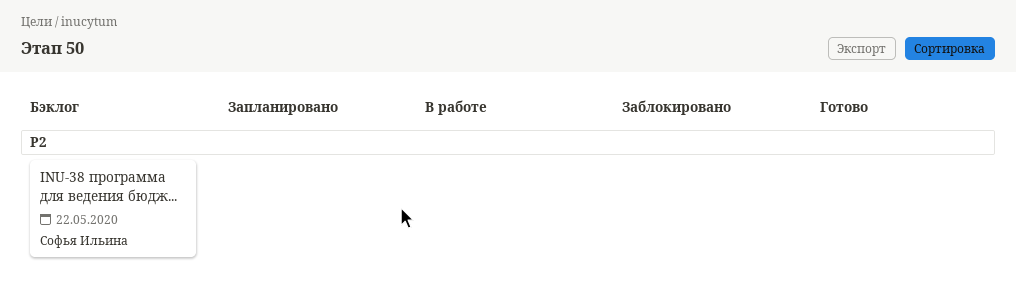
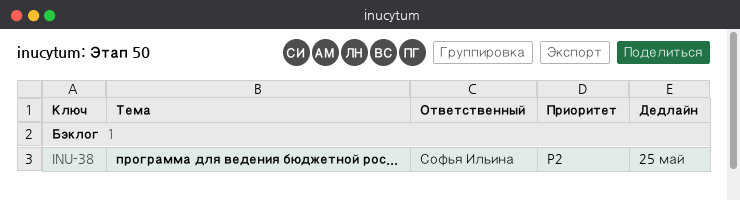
INU-38, due: May 22 -> May 25

